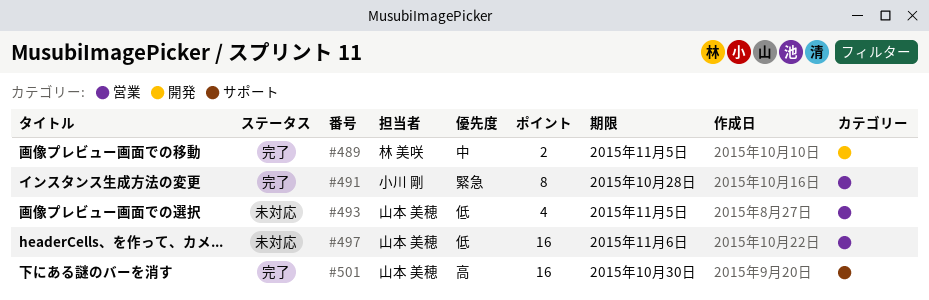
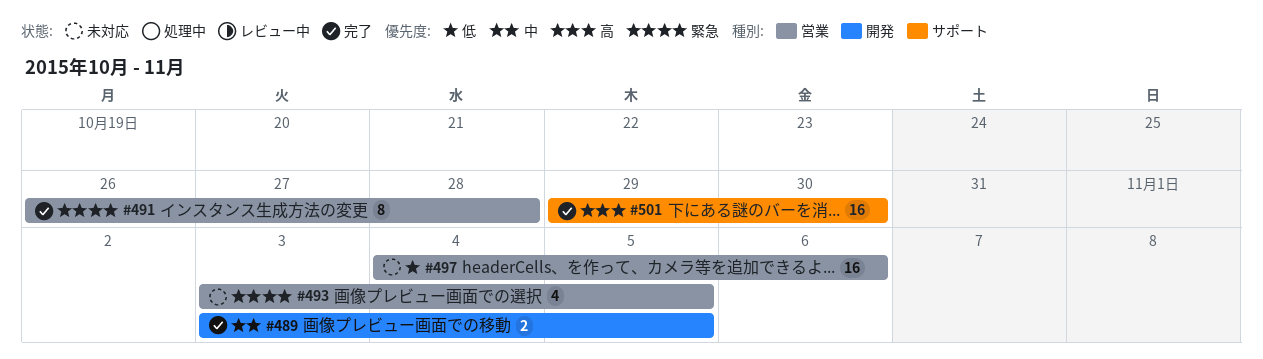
#493, priority: 低 -> 緊急

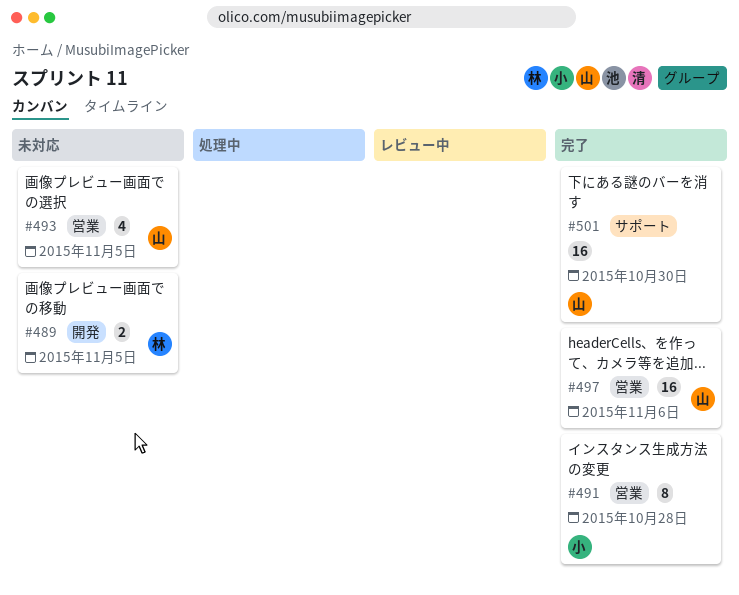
#489, status: 完了 -> 未対応
#497, status: 未対応 -> 完了

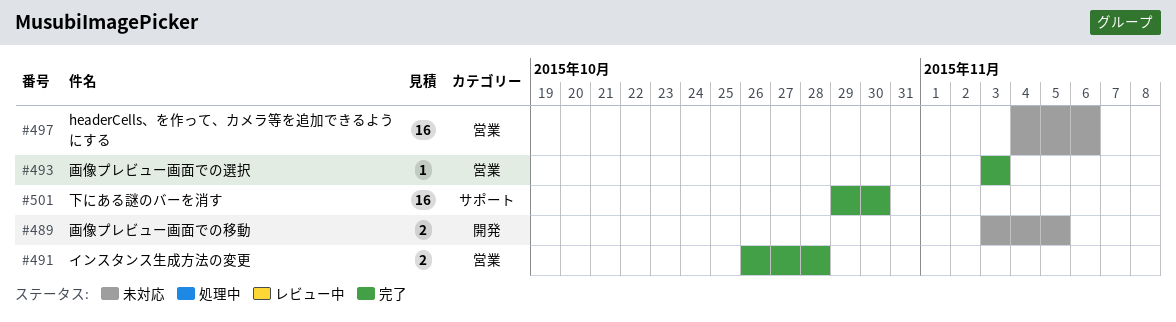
#491, estimate: 8 -> 2
#493, status: 未対応 -> 完了
#493, estimate: 4 -> 1
#493, due: Nov 5 -> Nov 3
#497, status: 完了 -> 未対応

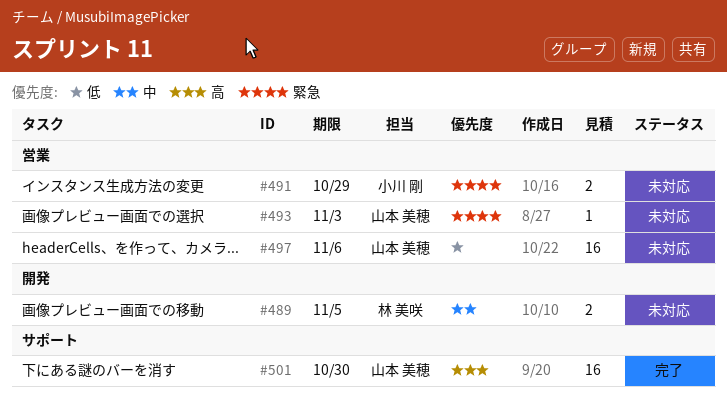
#491, status: 完了 -> 未対応
#491, due: Oct 28 -> Oct 29
#493, status: 完了 -> 未対応

